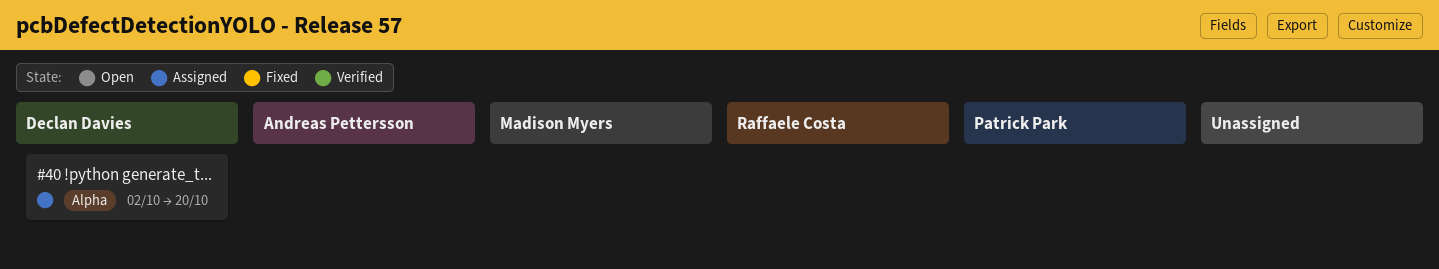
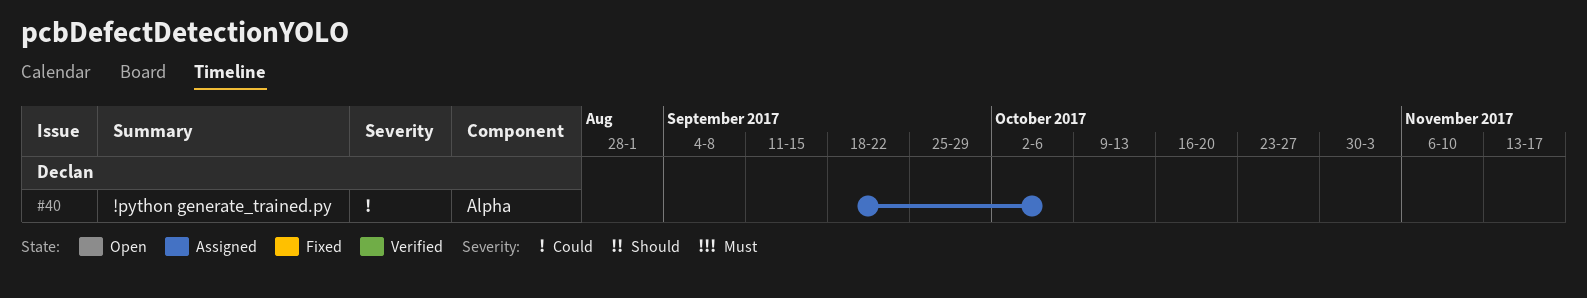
#40, start: Oct 2 -> Sep 18
#40, due: Oct 20 -> Oct 6

